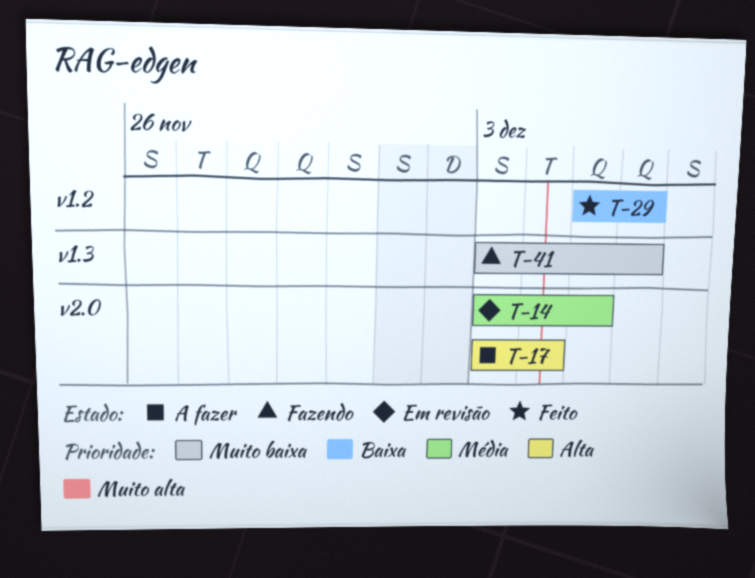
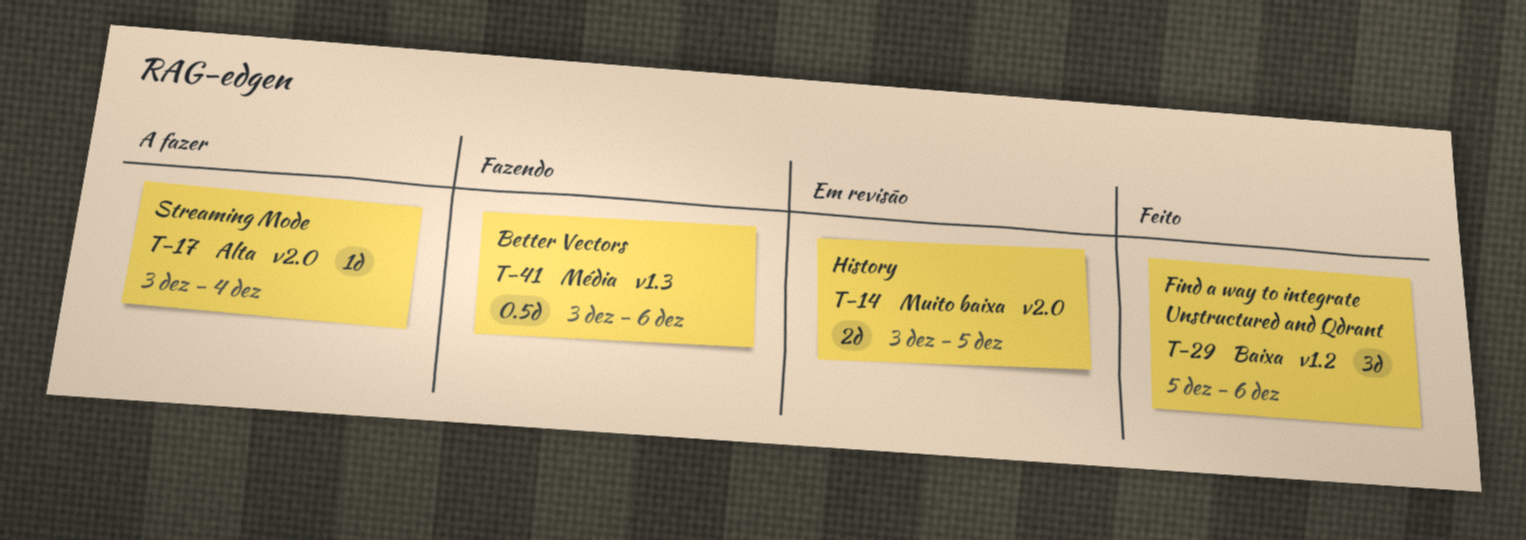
T-14, priority: Média -> Muito baixa
T-41, priority: Muito baixa -> Média

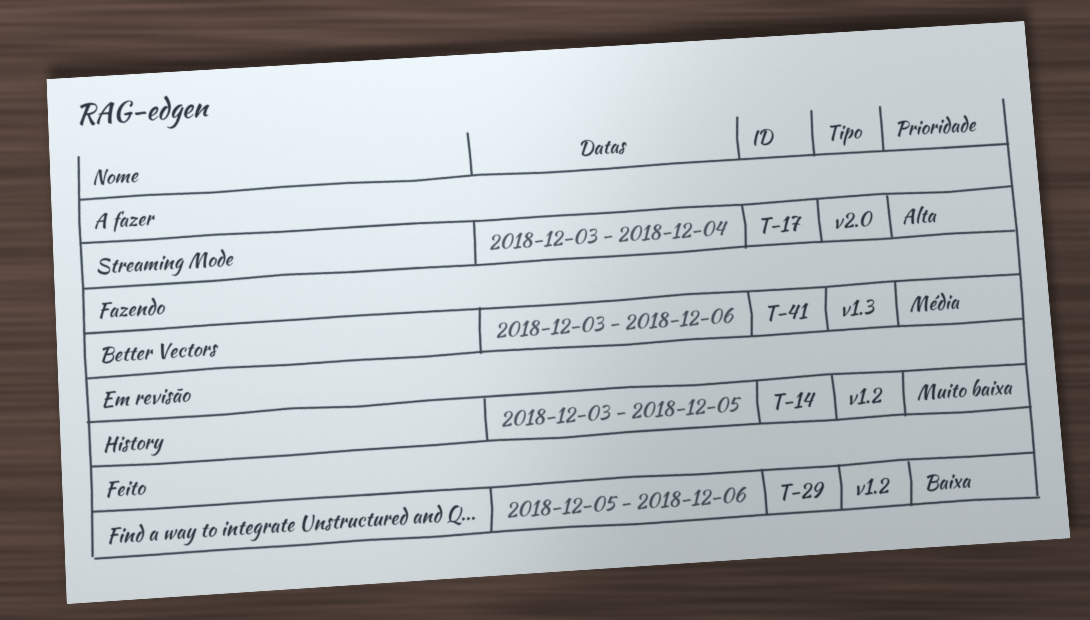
T-14, label: v2.0 -> v1.2

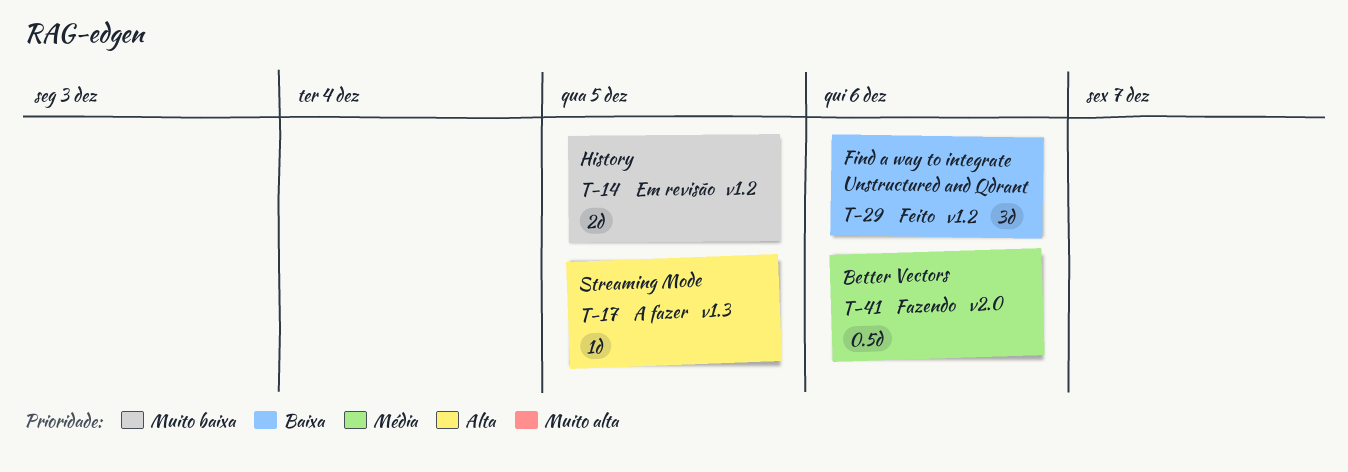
T-17, label: v2.0 -> v1.3
T-17, due: Dec 4 -> Dec 5
T-41, label: v1.3 -> v2.0

